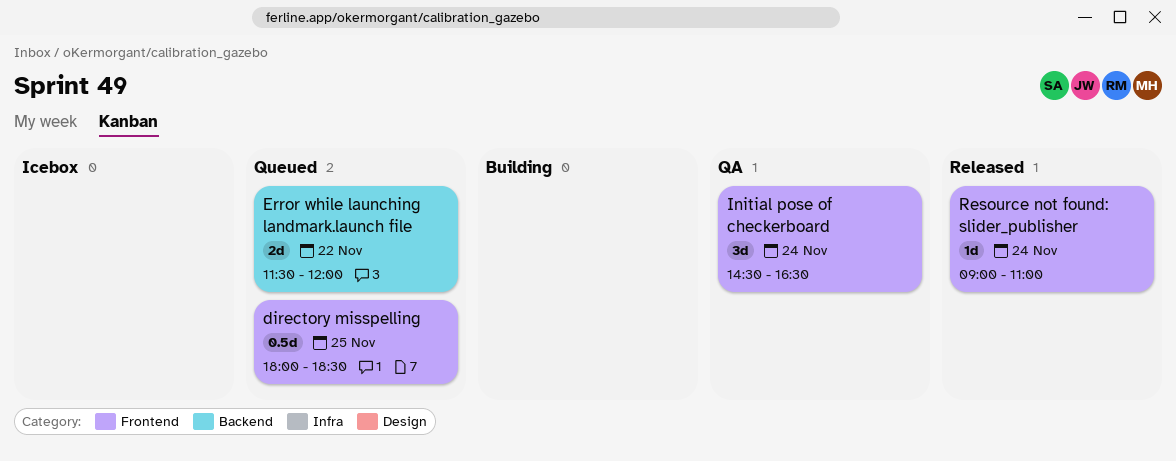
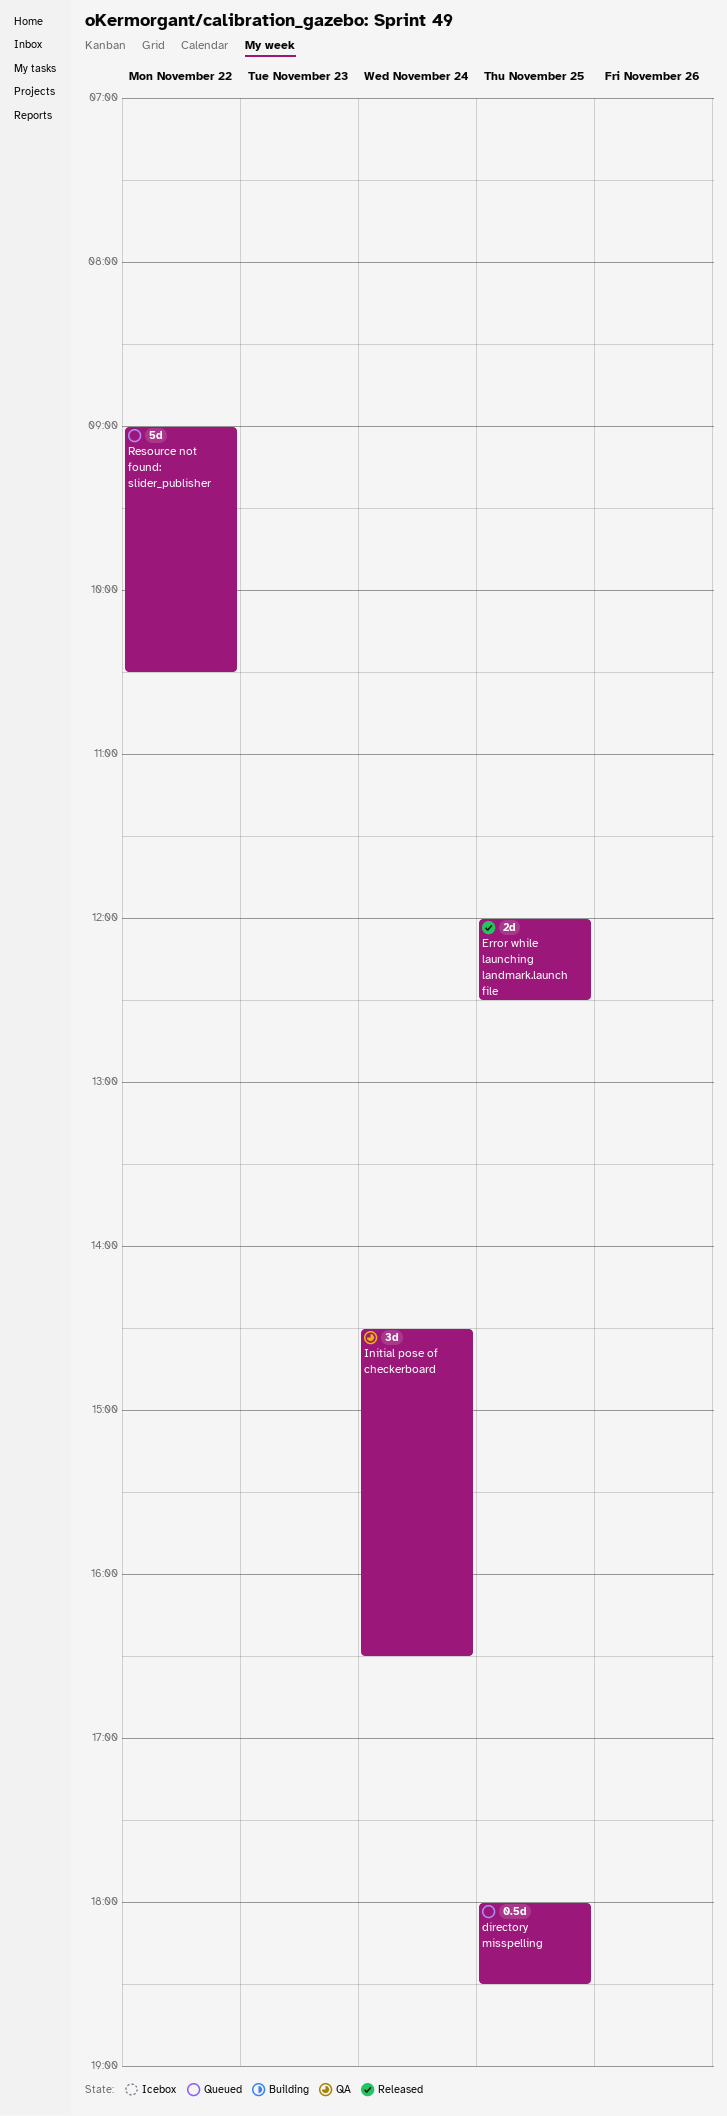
Error while launching landmark.launch file, status: Queued -> Released
Error while launching landmark.launch file, day: Nov 22 -> Nov 25
Error while launching landmark.launch file, begins: 11:30 -> 12:00
Error while launching landmark.launch file, ends: 12:00 -> 12:30
Resource not found: slider_publisher, status: Released -> Queued
Resource not found: slider_publisher, estimate: 1d -> 5d
Resource not found: slider_publisher, day: Nov 24 -> Nov 22
Resource not found: slider_publisher, ends: 11:00 -> 10:30

